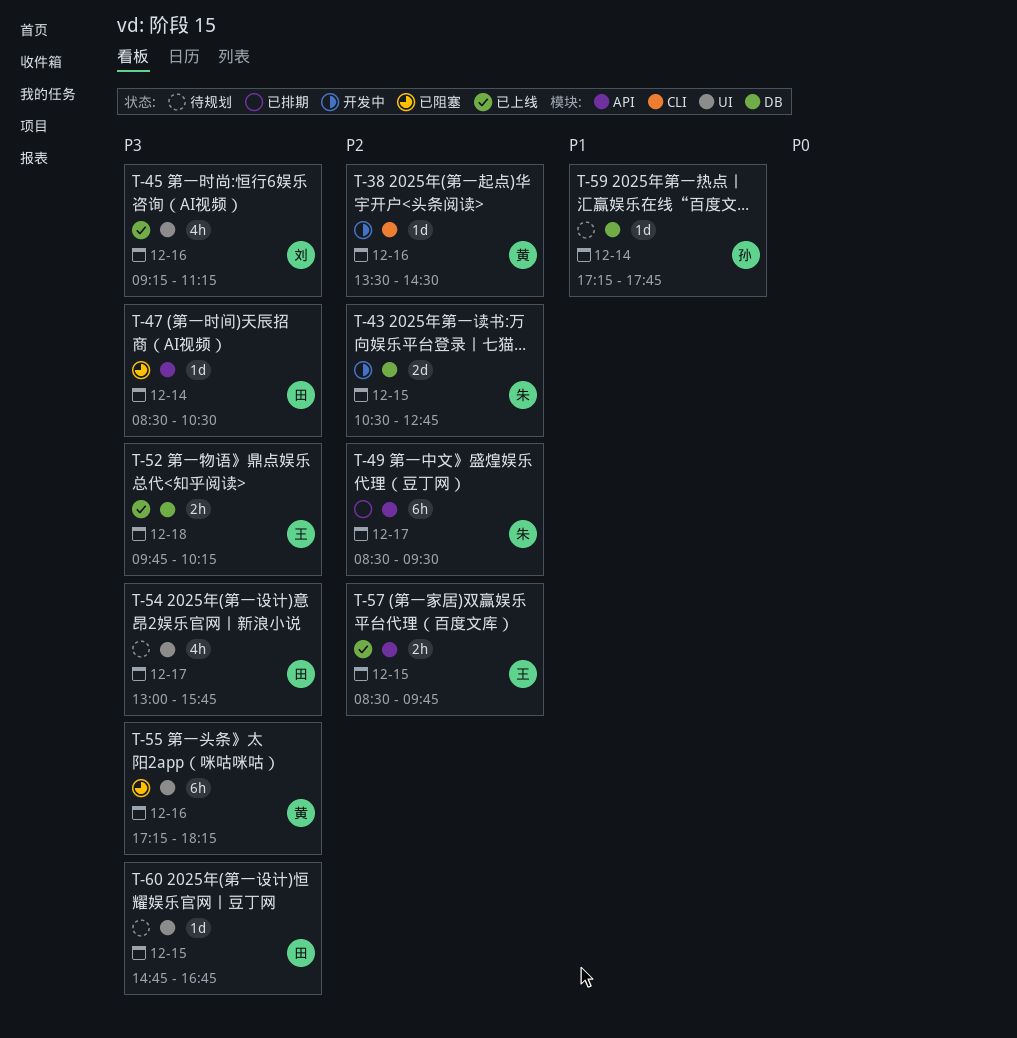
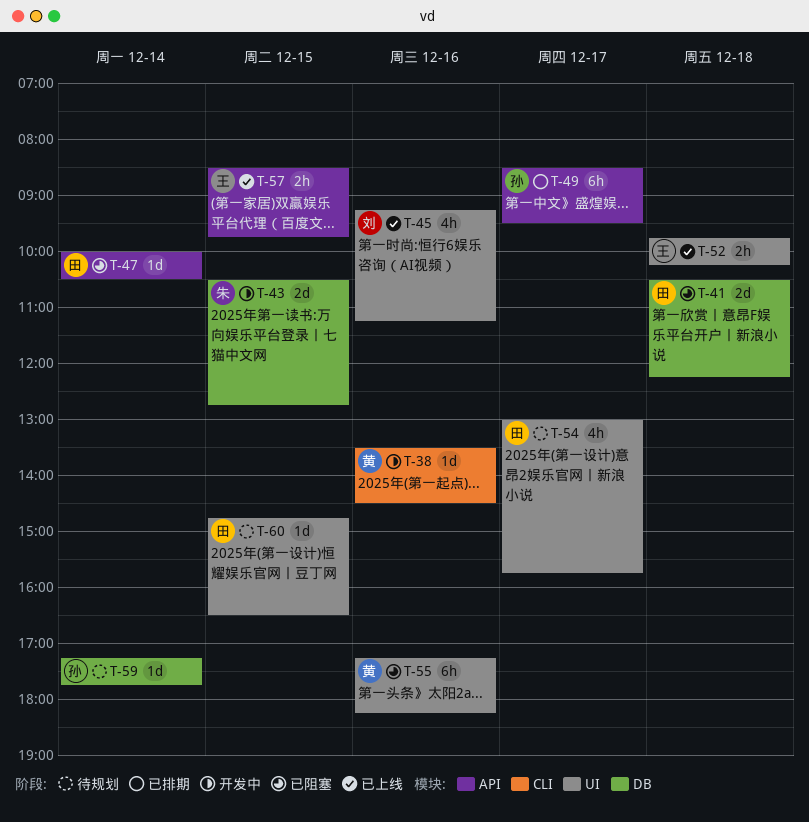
T-41: none -> present
T-47, begins: 08:30 -> 10:00
T-49, owner: 朱 -> 孙
T-52, label: DB -> UI
T-60, ends: 16:45 -> 16:30

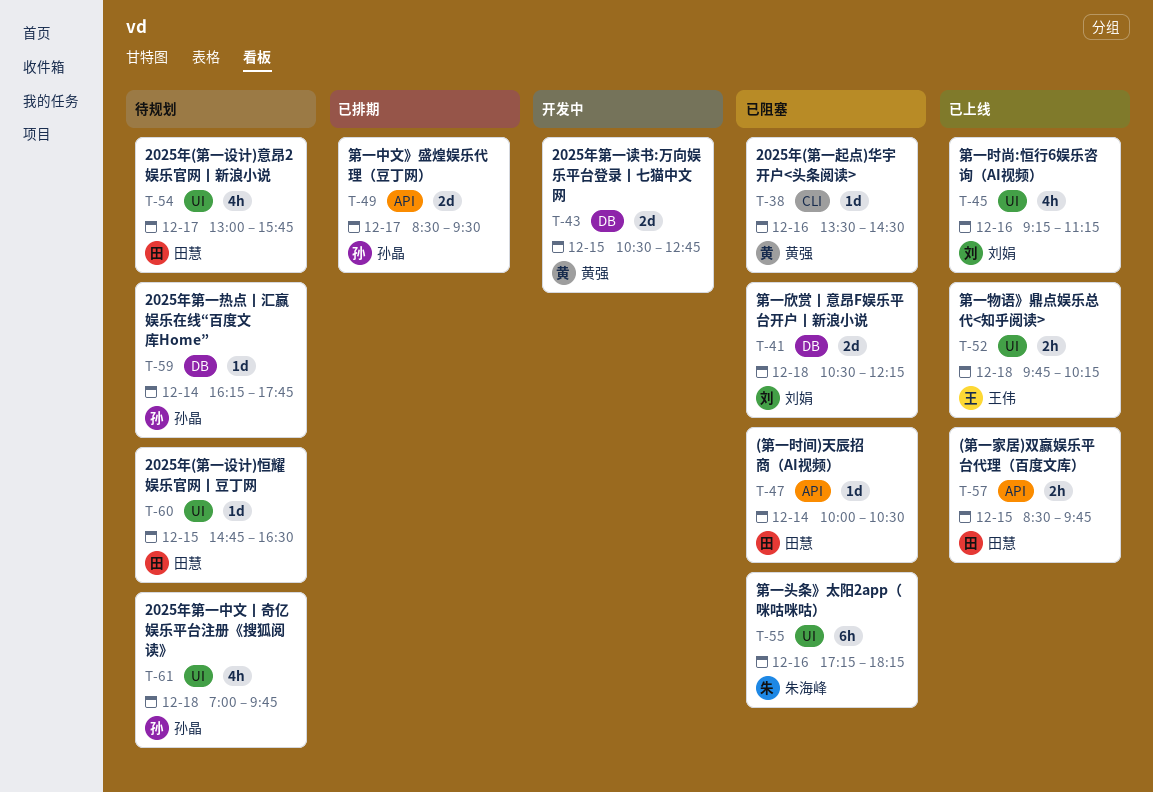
T-38, status: 开发中 -> 已阻塞
T-41, owner: 田慧 -> 刘娟
T-43, owner: 朱海峰 -> 黄强
T-49, estimate: 6h -> 2d
T-55, owner: 黄强 -> 朱海峰
T-57, owner: 王伟 -> 田慧
T-59, begins: 17:15 -> 16:15
T-61: none -> present

